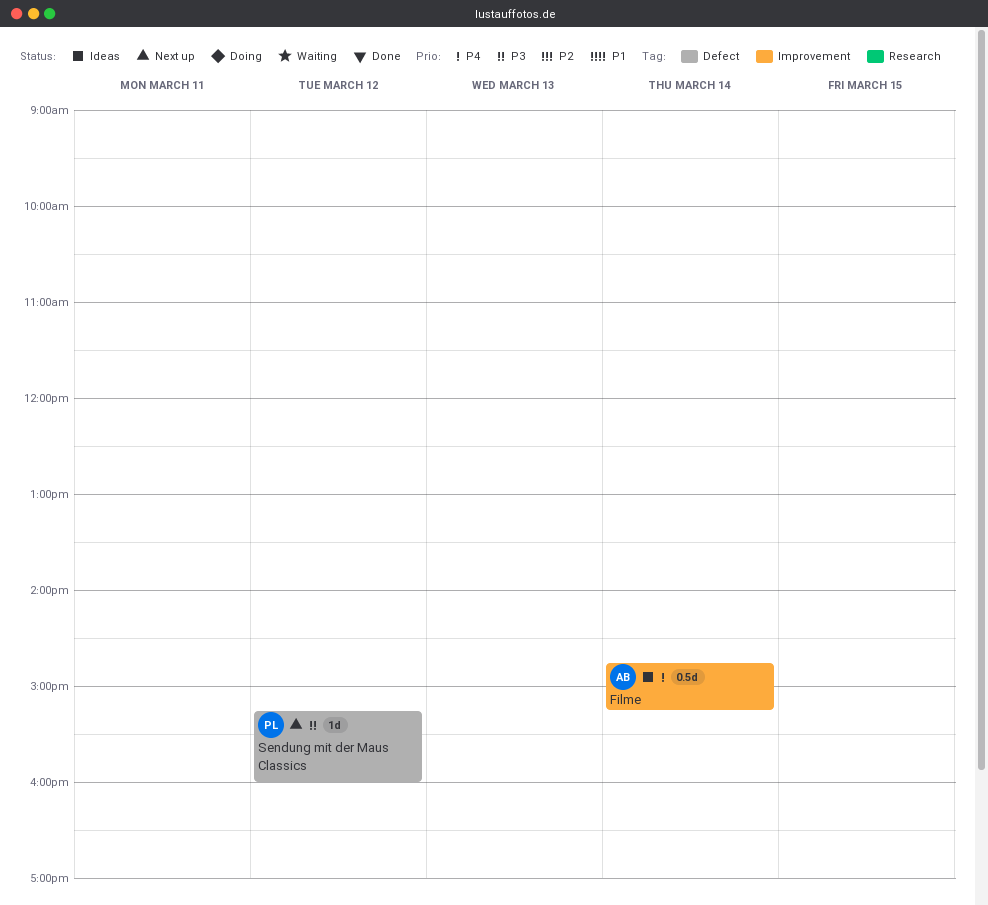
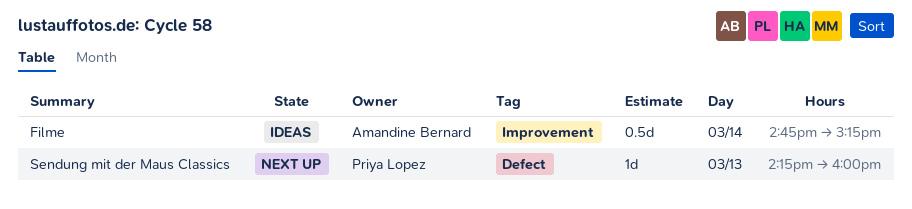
Sendung mit der Maus Classics, day: Mar 12 -> Mar 13
Sendung mit der Maus Classics, begins: 15:15 -> 14:15

